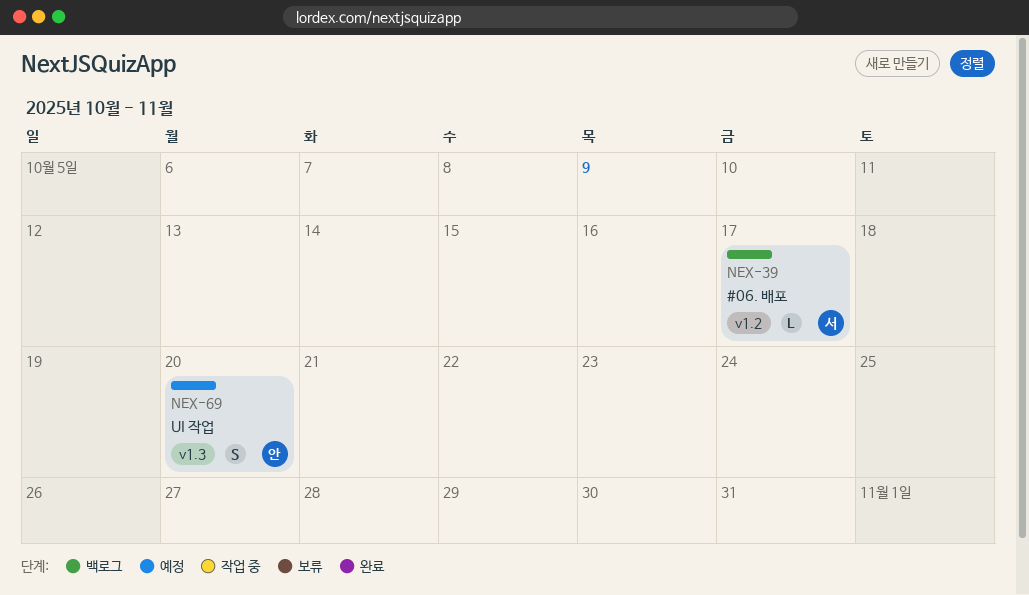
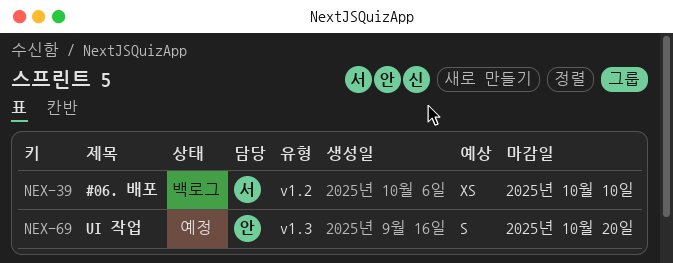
NEX-39, estimate: L -> XS
NEX-39, due: Oct 17 -> Oct 10

